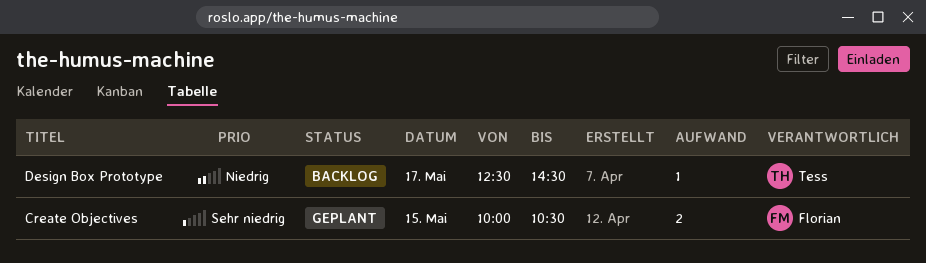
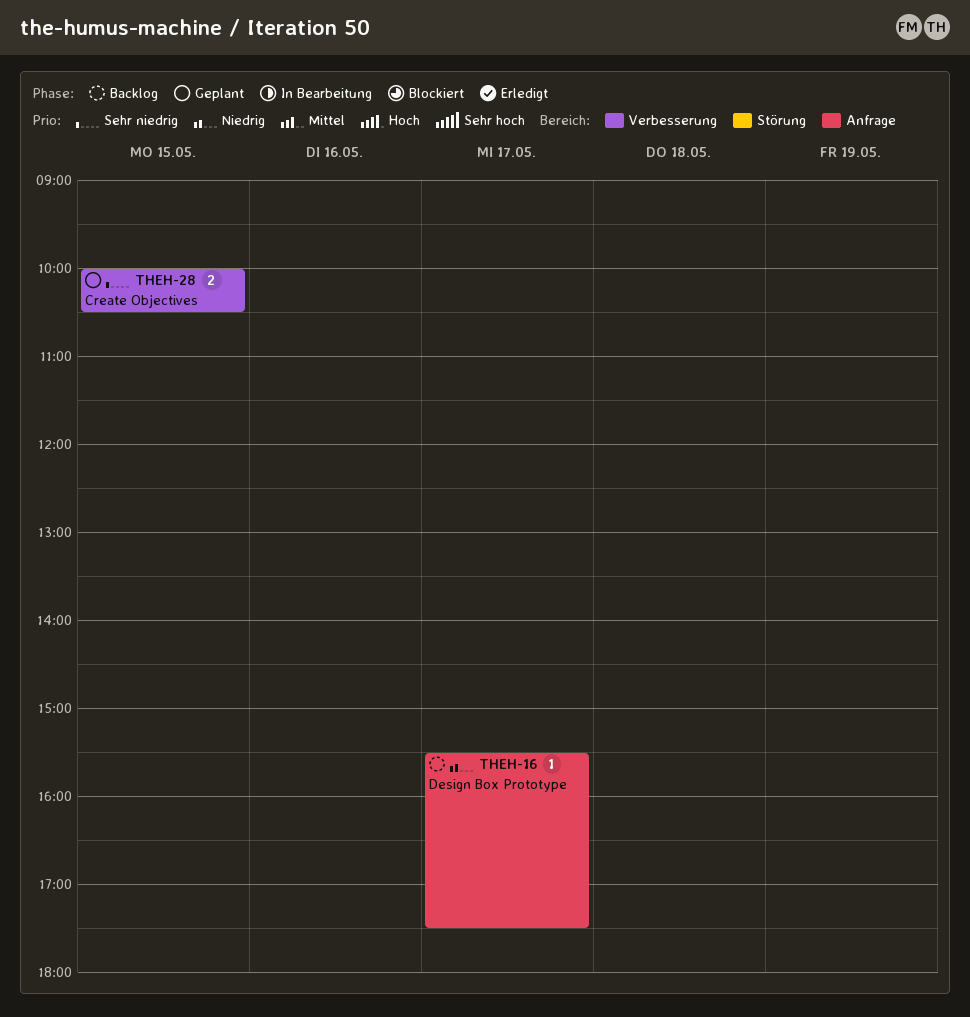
Design Box Prototype, begins: 12:30 -> 15:30
Design Box Prototype, ends: 14:30 -> 17:30

